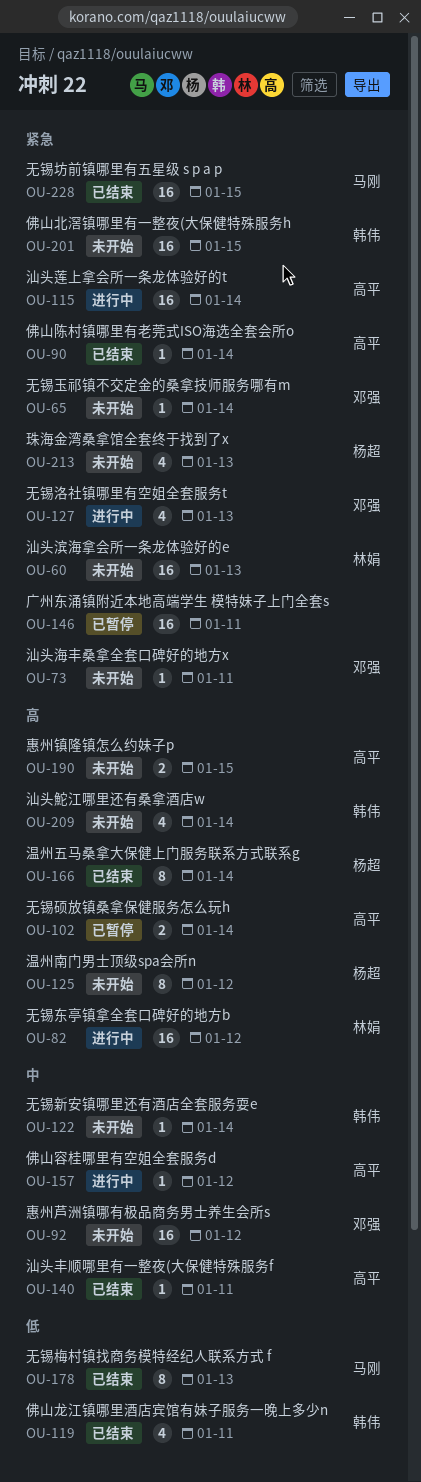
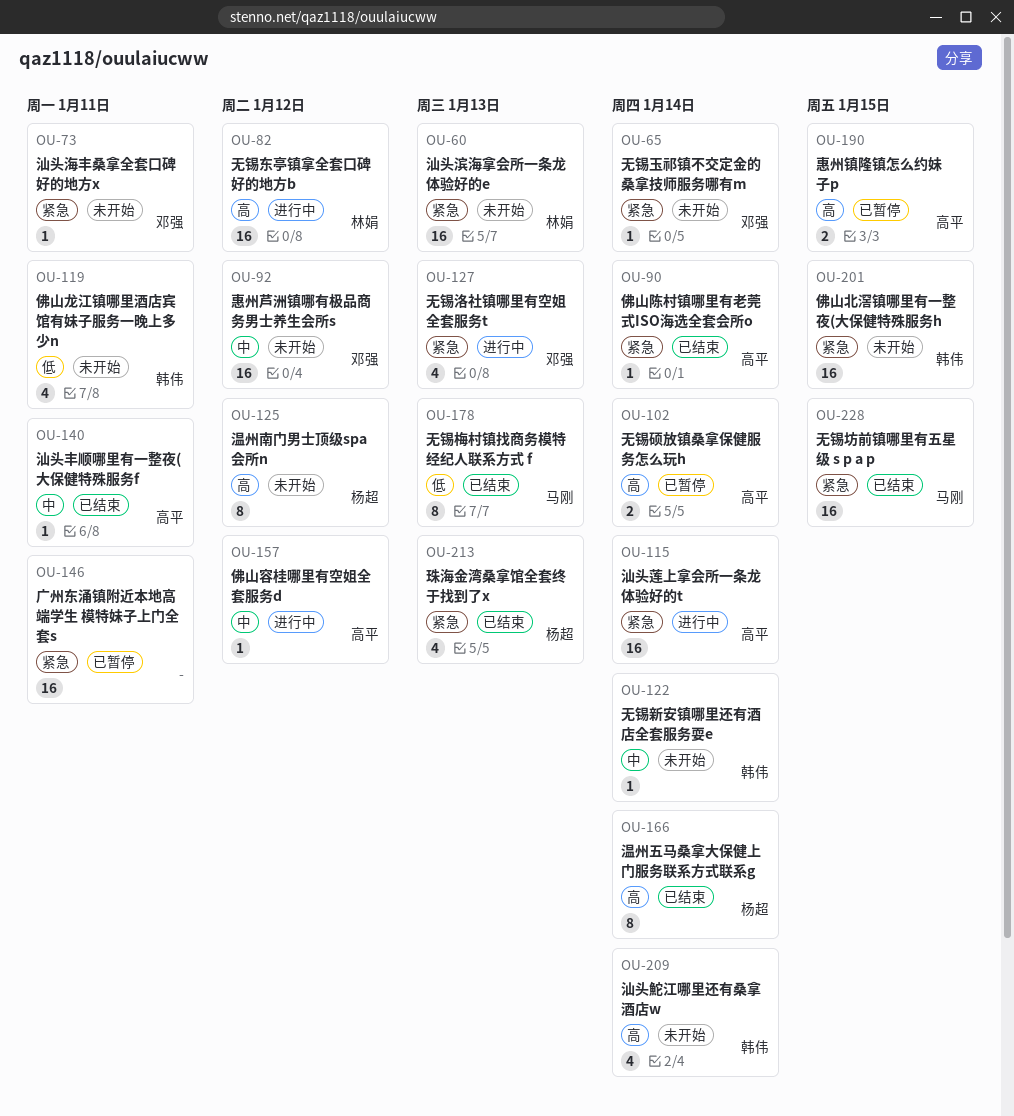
OU-119, status: 已结束 -> 未开始
OU-190, status: 未开始 -> 已暂停
OU-213, status: 未开始 -> 已结束

